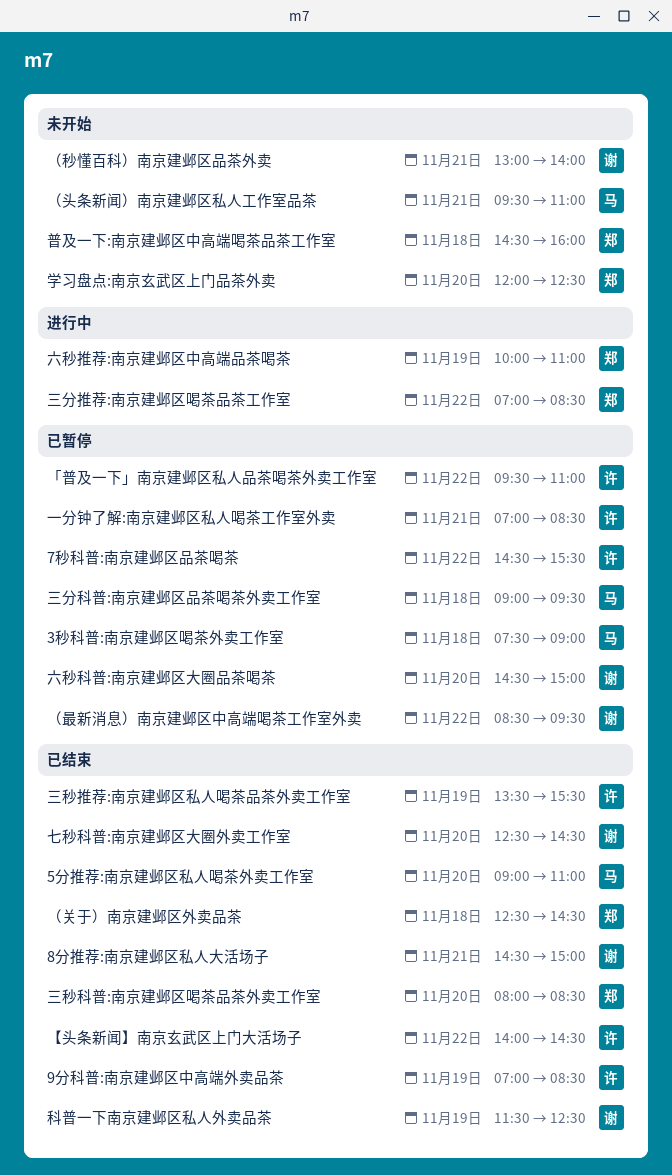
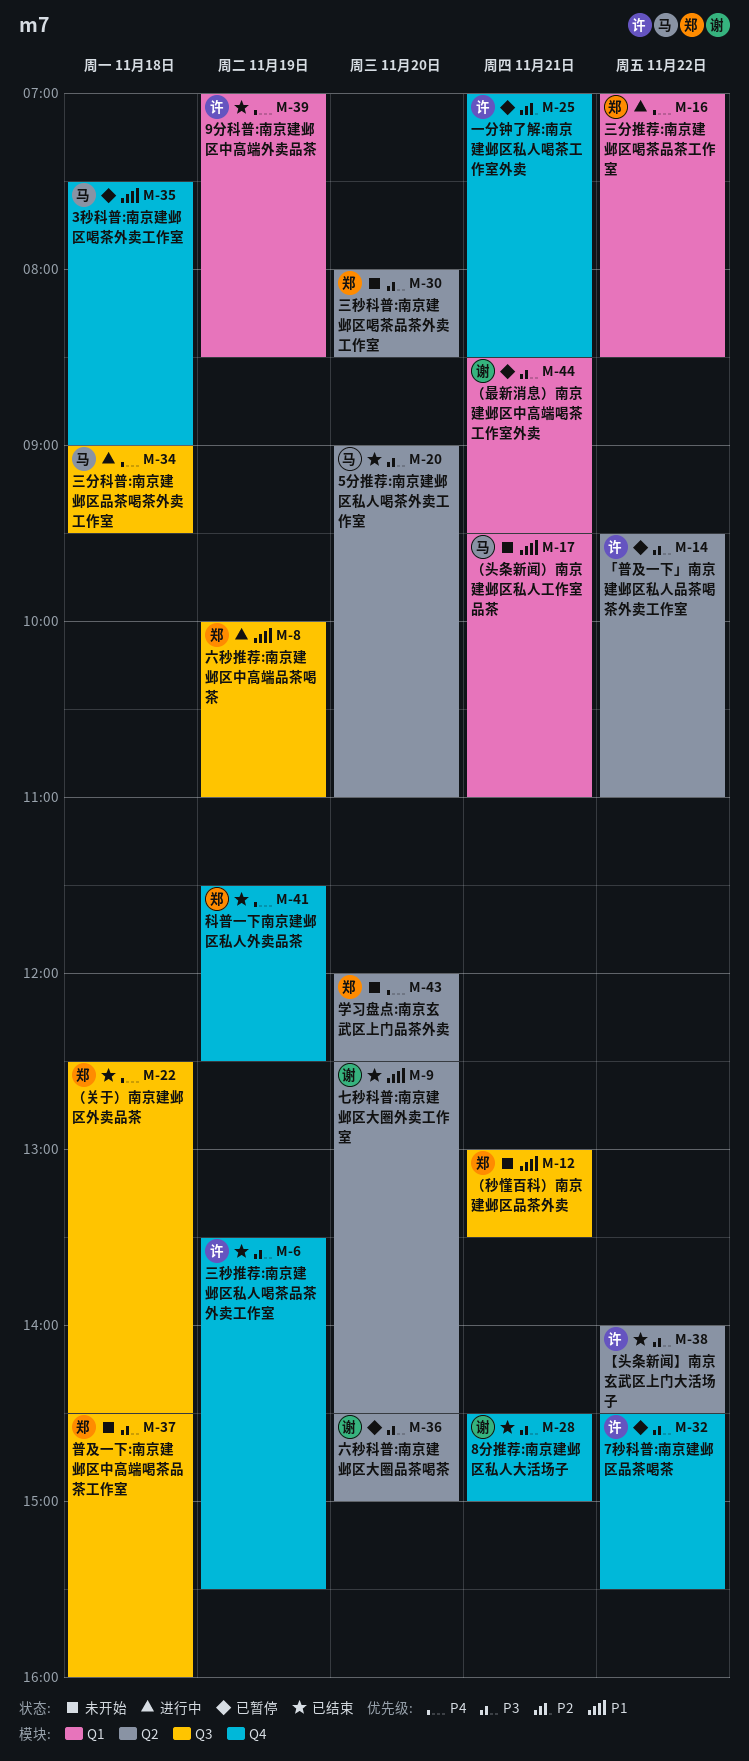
三分科普:南京建邺区品茶喝茶外卖工作室, status: 已暂停 -> 进行中
三秒科普:南京建邺区喝茶品茶外卖工作室, status: 已结束 -> 未开始
科普一下南京建邺区私人外卖品茶, owner: 谢 -> 郑
（最新消息）南京建邺区中高端喝茶工作室外卖, day: Nov 22 -> Nov 21
（秒懂百科）南京建邺区品茶外卖, owner: 谢 -> 郑
（秒懂百科）南京建邺区品茶外卖, ends: 14:00 -> 13:30

